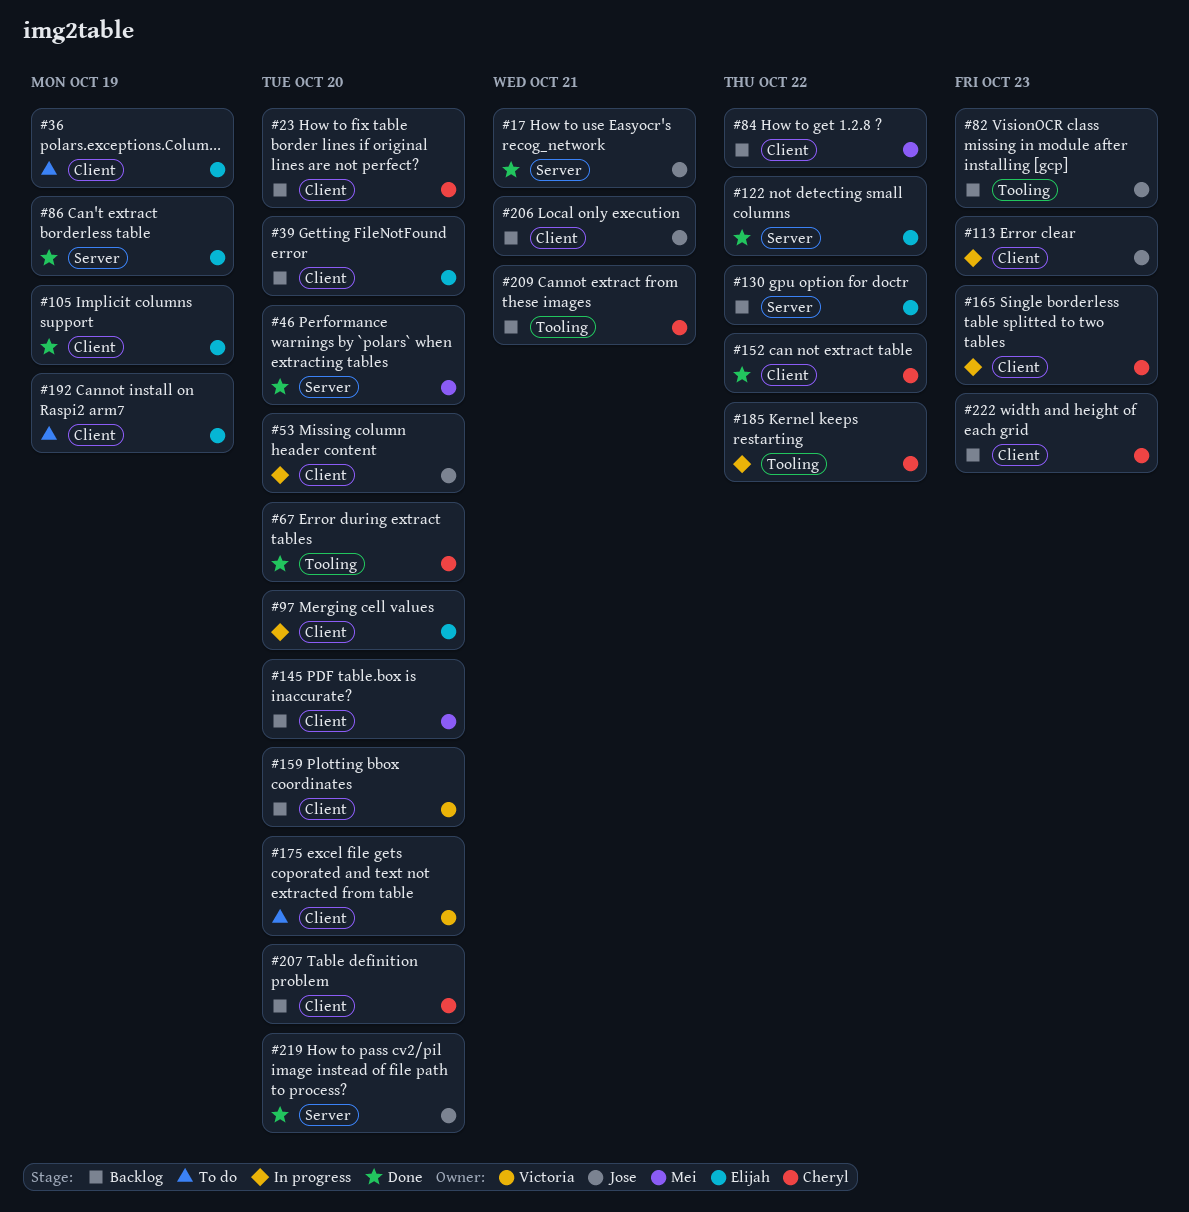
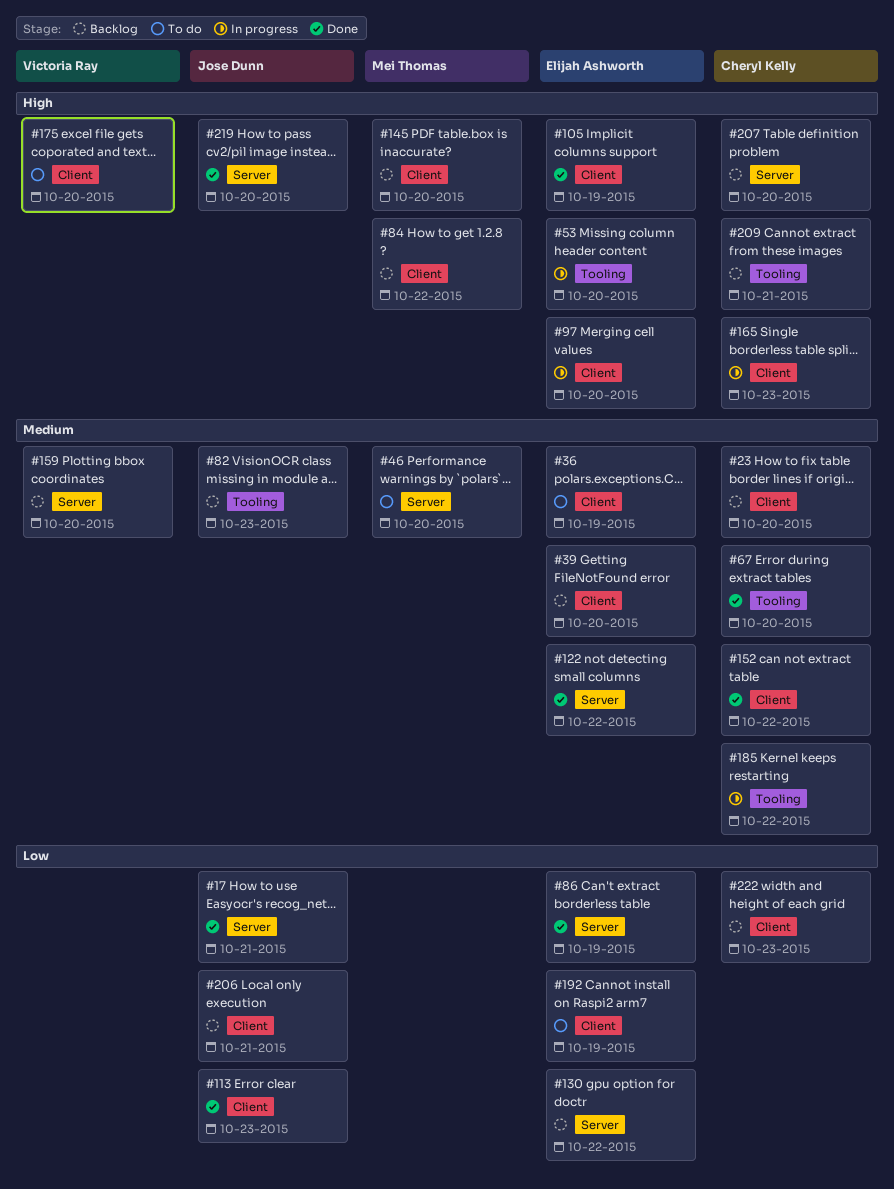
#46, status: Done -> To do
#53, owner: Jose Dunn -> Elijah Ashworth
#53, label: Client -> Tooling
#113, status: In progress -> Done
#159, label: Client -> Server
#207, label: Client -> Server

